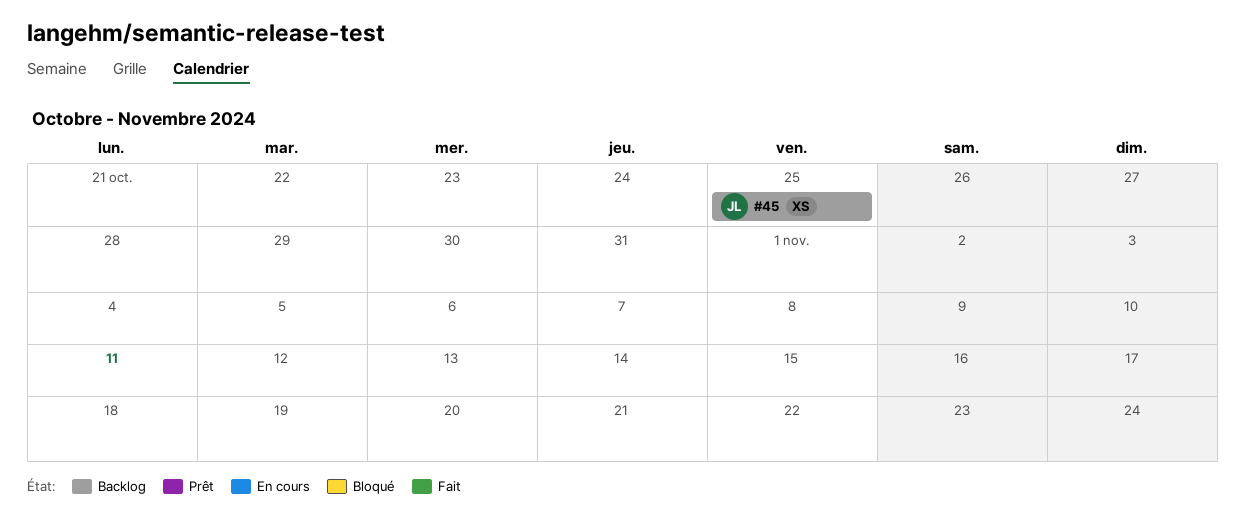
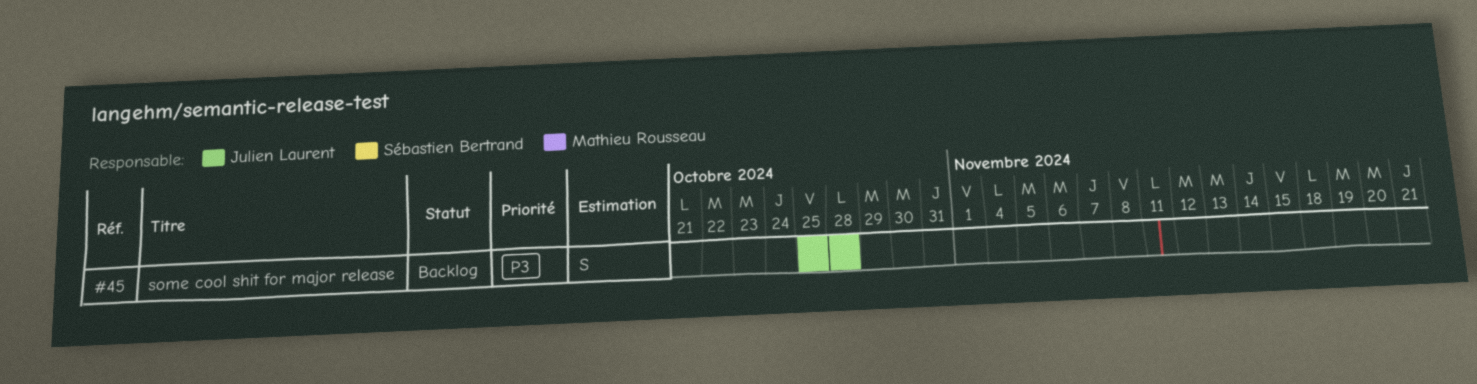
#45, estimate: XS -> S
#45, due: Oct 25 -> Oct 28

